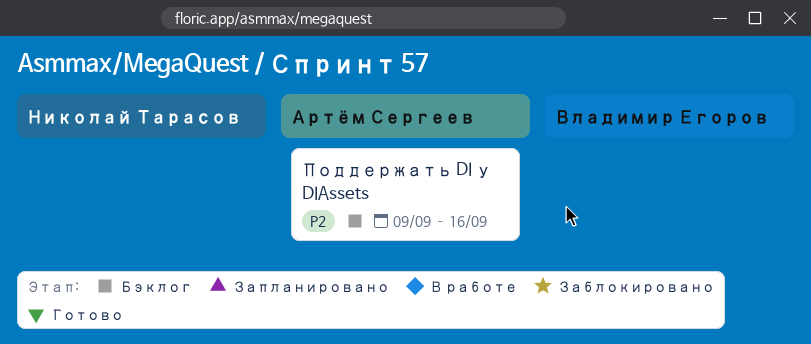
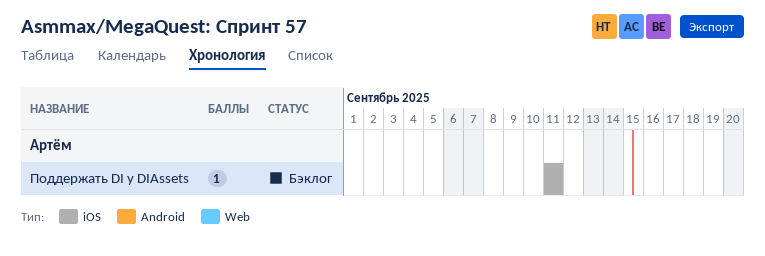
Поддержать DI у DIAssets, start: Sep 9 -> Sep 11
Поддержать DI у DIAssets, due: Sep 16 -> Sep 11

